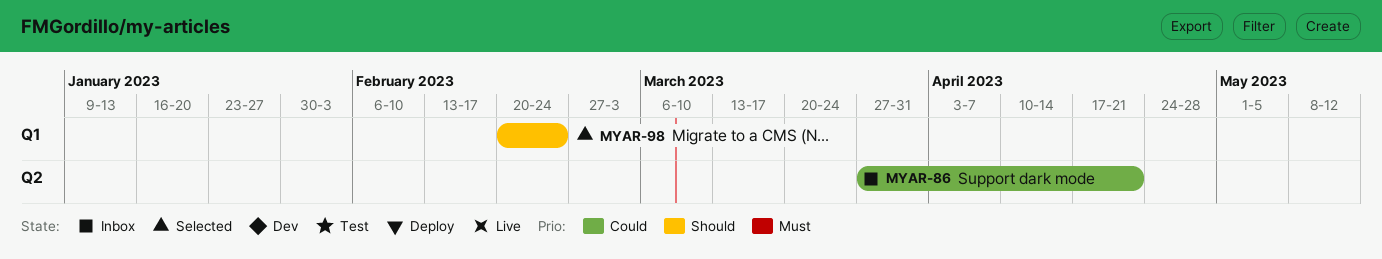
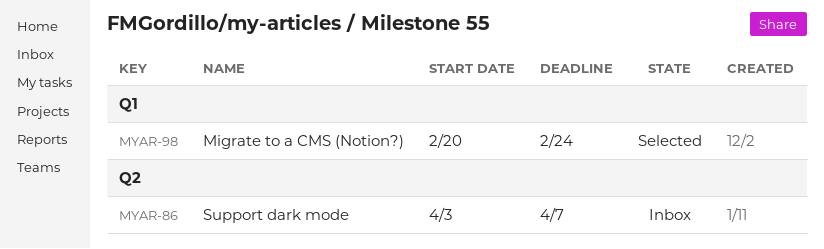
MYAR-86, start: Mar 27 -> Apr 3
MYAR-86, due: Apr 21 -> Apr 7

